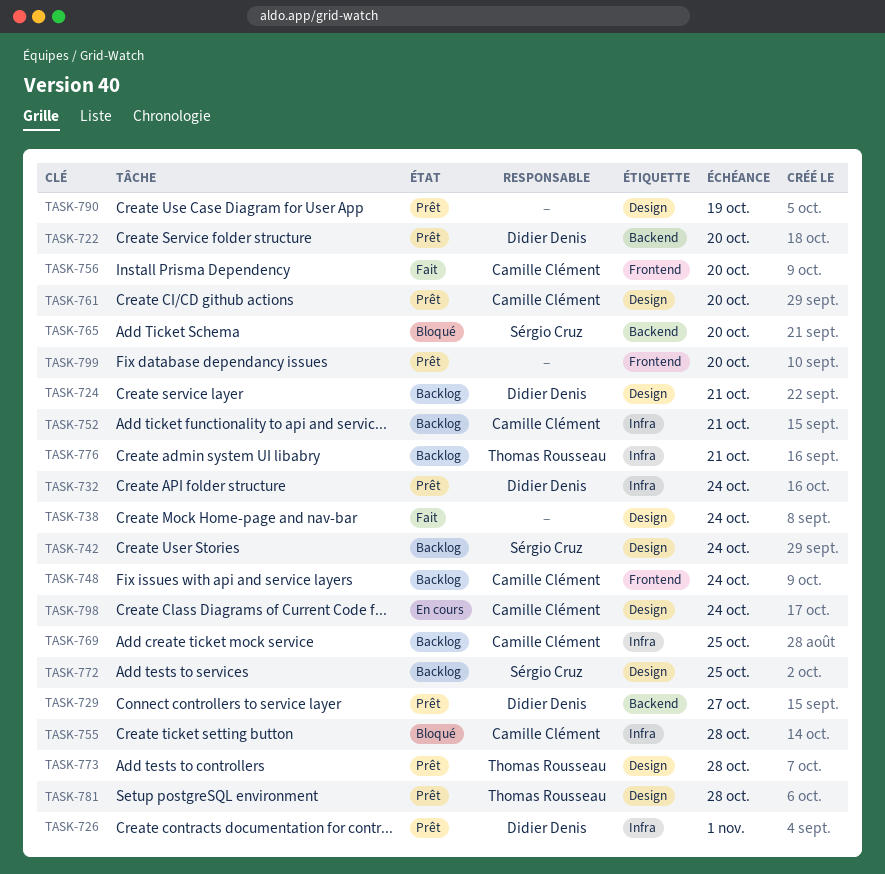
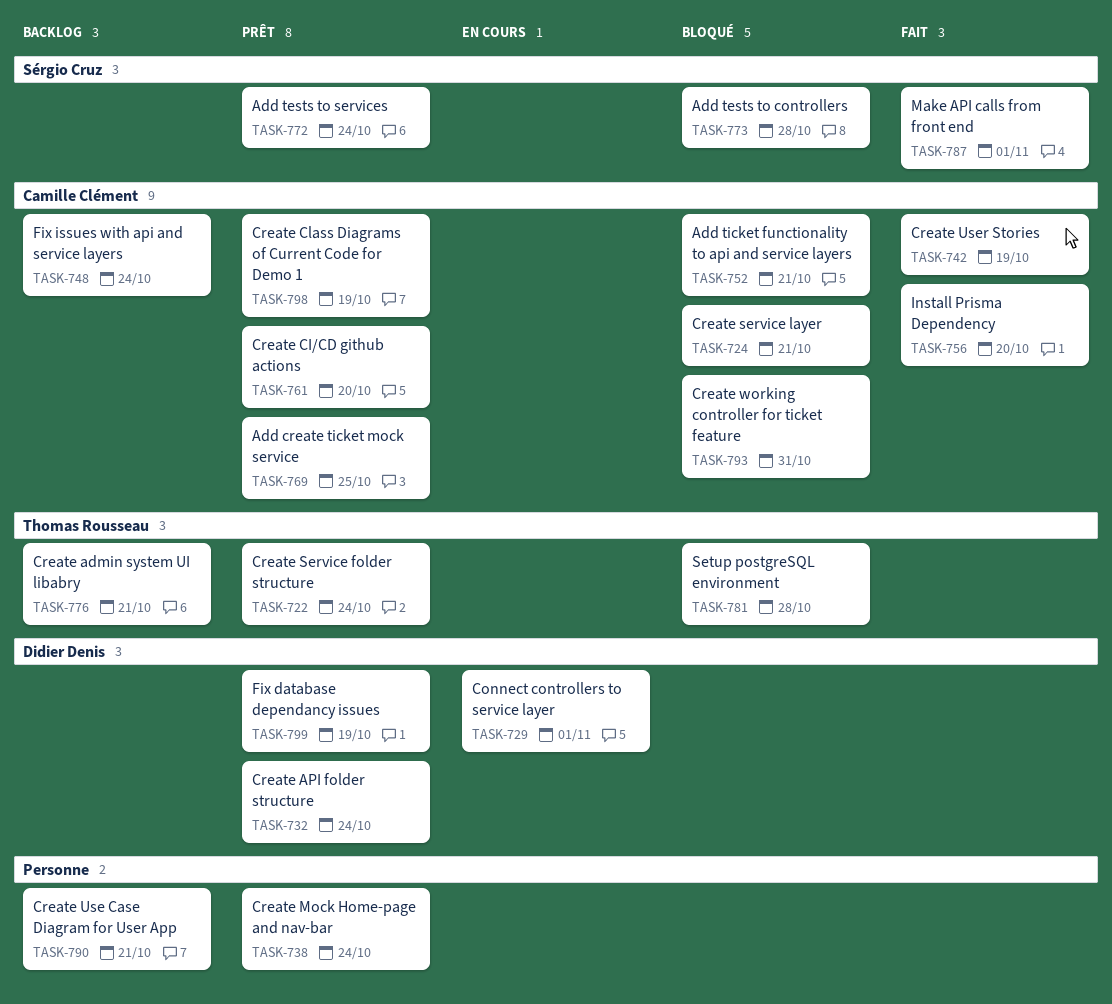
TASK-722, owner: Didier Denis -> Thomas Rousseau
TASK-722, due: Oct 20 -> Oct 24
TASK-724, status: Backlog -> Bloqué
TASK-724, owner: Didier Denis -> Camille Clément
TASK-726: present -> none
TASK-729, status: Prêt -> En cours
TASK-729, due: Oct 27 -> Nov 1
TASK-738, status: Fait -> Prêt
TASK-742, status: Backlog -> Fait
TASK-742, owner: Sérgio Cruz -> Camille Clément
TASK-742, due: Oct 24 -> Oct 19
TASK-752, status: Backlog -> Bloqué
TASK-755: present -> none
TASK-765: present -> none
TASK-769, status: Backlog -> Prêt
TASK-772, status: Backlog -> Prêt
TASK-772, due: Oct 25 -> Oct 24
TASK-773, status: Prêt -> Bloqué
TASK-773, owner: Thomas Rousseau -> Sérgio Cruz
TASK-781, status: Prêt -> Bloqué
TASK-787: none -> present
TASK-790, status: Prêt -> Backlog
TASK-790, due: Oct 19 -> Oct 21
TASK-793: none -> present
TASK-798, status: En cours -> Prêt
TASK-798, due: Oct 24 -> Oct 19
TASK-799, owner: none -> Didier Denis
TASK-799, due: Oct 20 -> Oct 19

